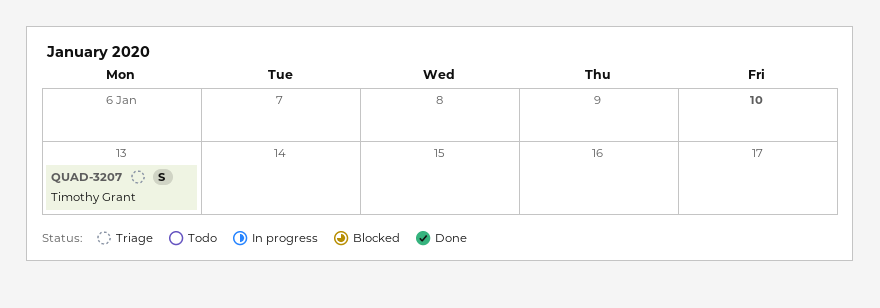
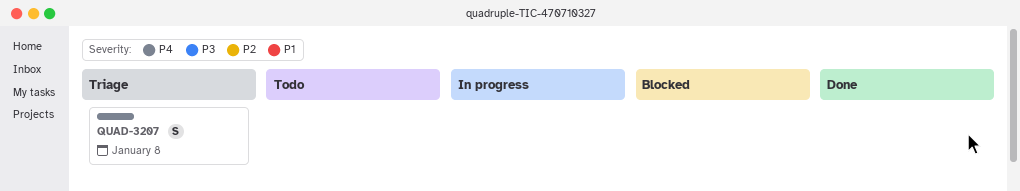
QUAD-3207, due: Jan 13 -> Jan 8

